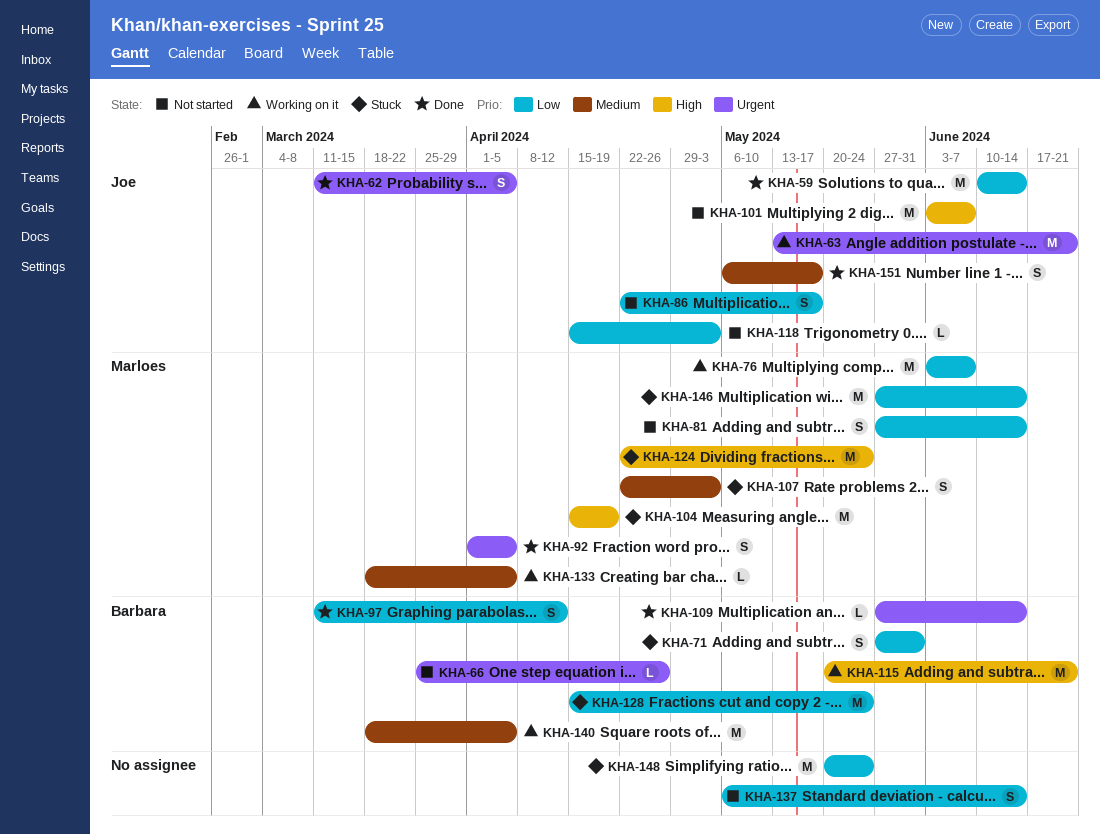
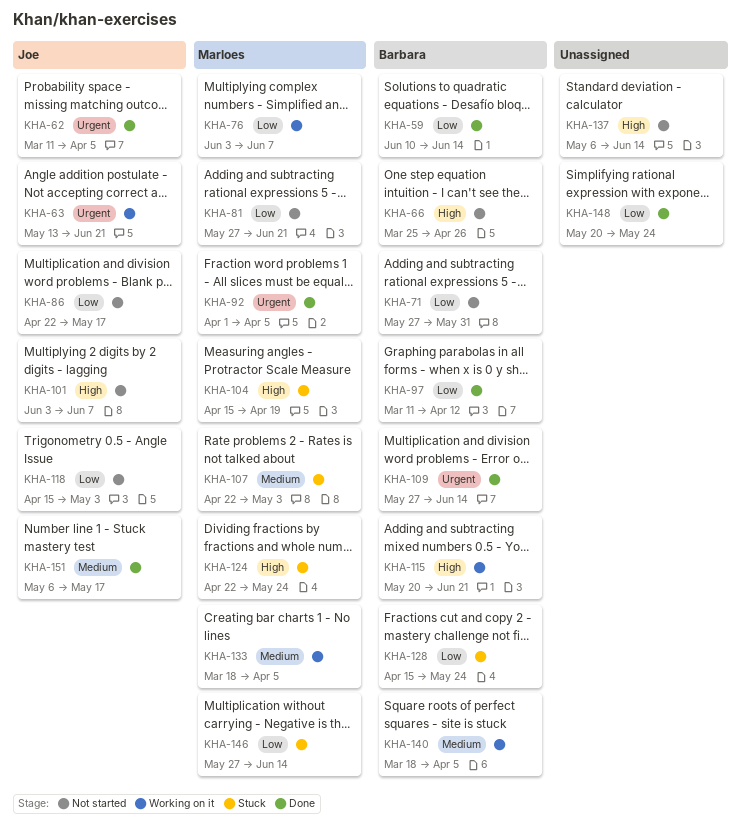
KHA-59, owner: Joe -> Barbara
KHA-66, priority: Urgent -> High
KHA-71, status: Stuck -> Not started
KHA-81, due: Jun 14 -> Jun 21
KHA-137, priority: Low -> High
KHA-148, status: Stuck -> Done

